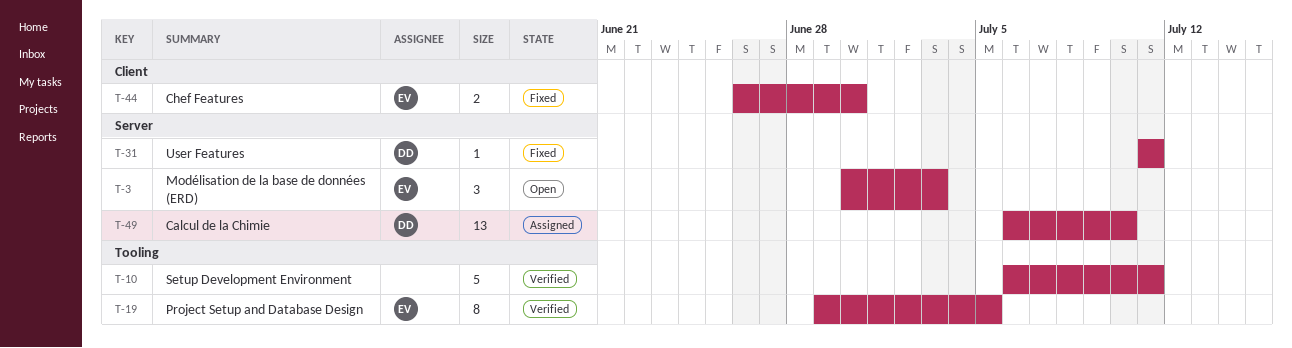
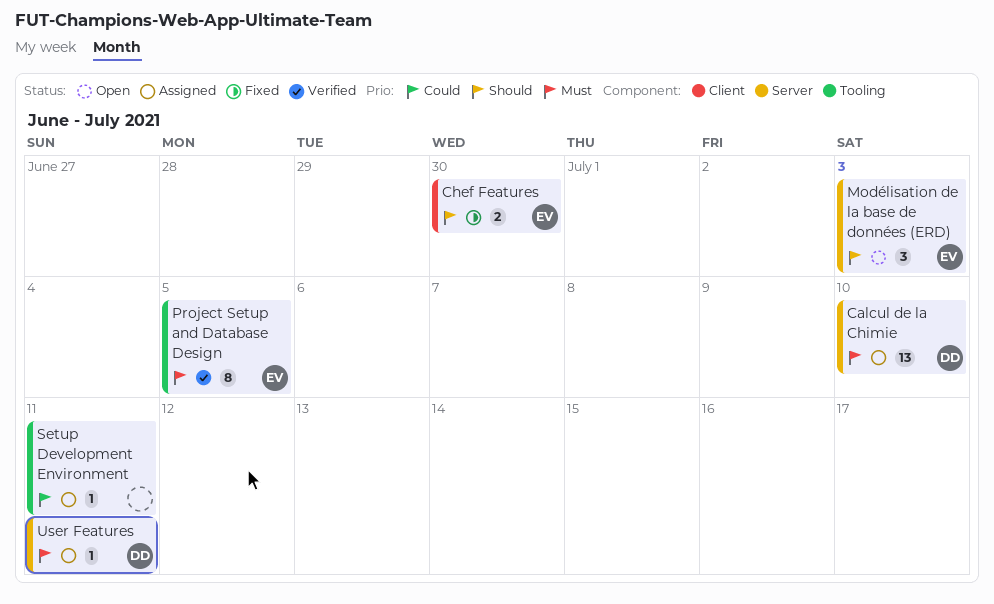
Setup Development Environment, status: Verified -> Assigned
Setup Development Environment, estimate: 5 -> 1
User Features, status: Fixed -> Assigned

